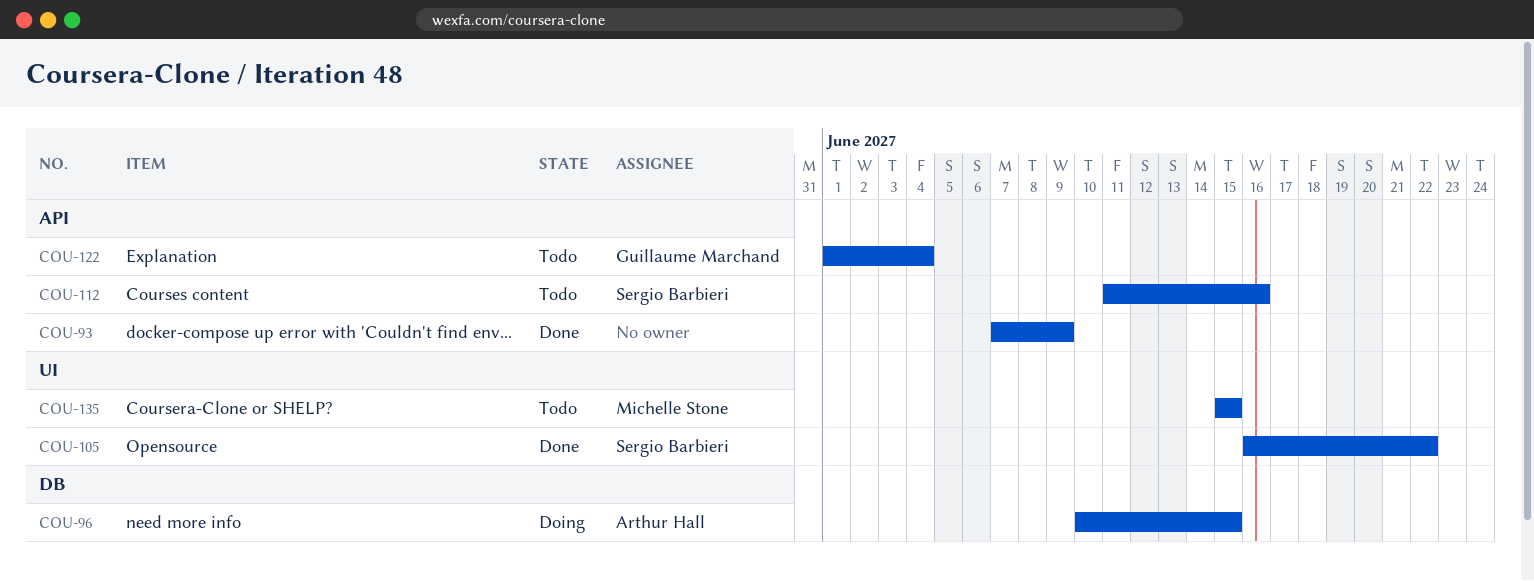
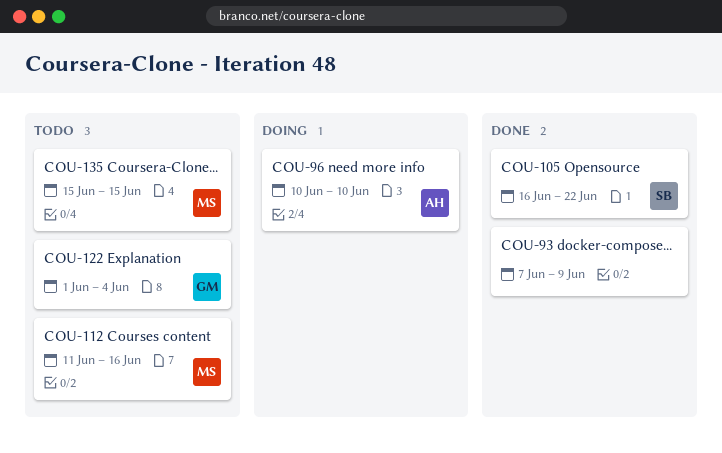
COU-96, due: Jun 15 -> Jun 10
COU-112, owner: Sergio Barbieri -> Michelle Stone

